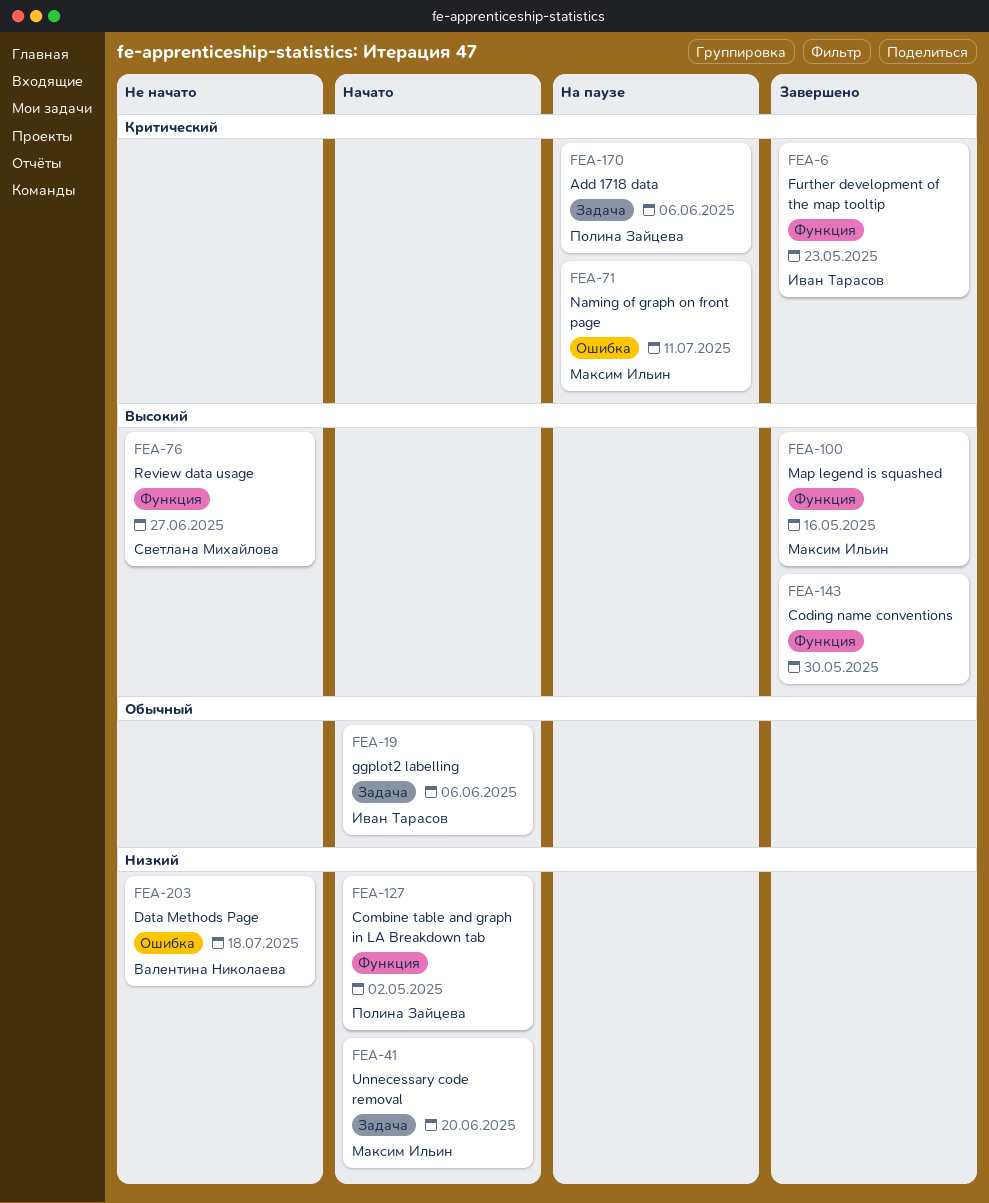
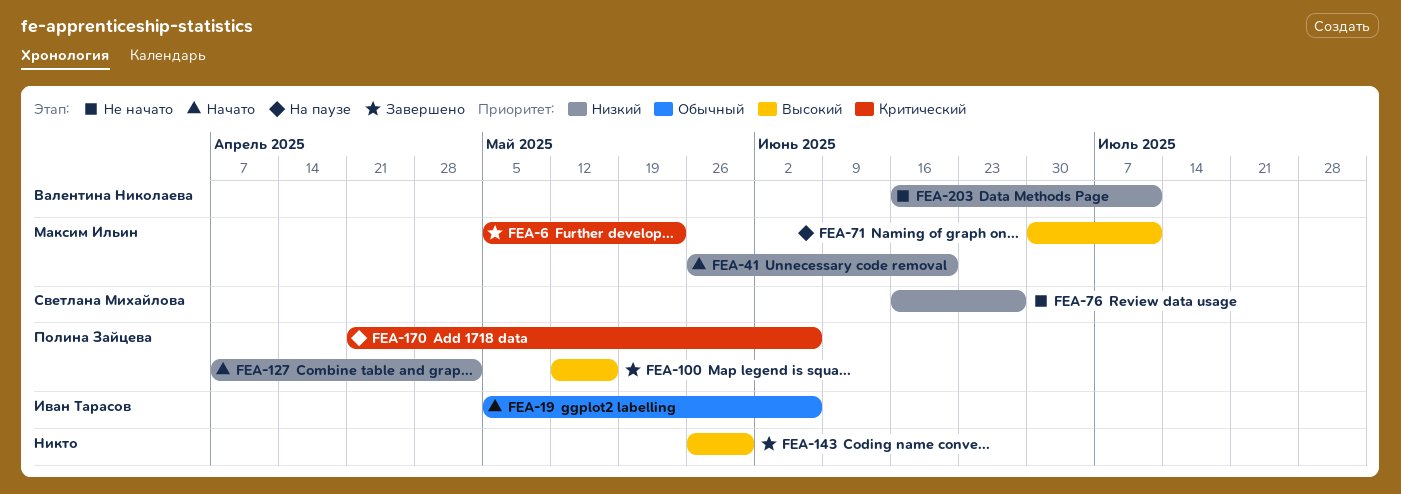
FEA-6, owner: Иван Тарасов -> Максим Ильин
FEA-71, priority: Критический -> Высокий
FEA-76, priority: Высокий -> Низкий
FEA-100, owner: Максим Ильин -> Полина Зайцева
FEA-203, due: Jul 18 -> Jul 11

